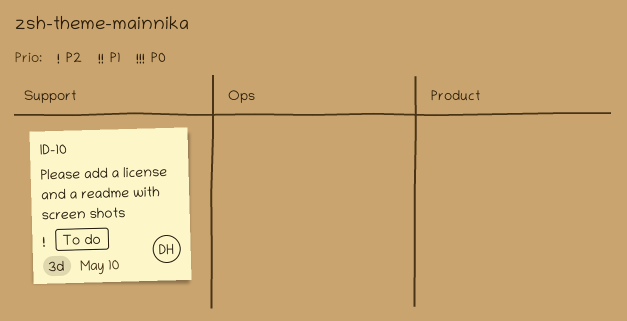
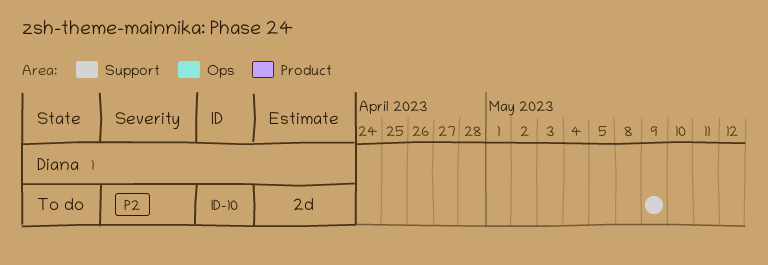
ID-10, estimate: 3d -> 2d
ID-10, due: May 10 -> May 9

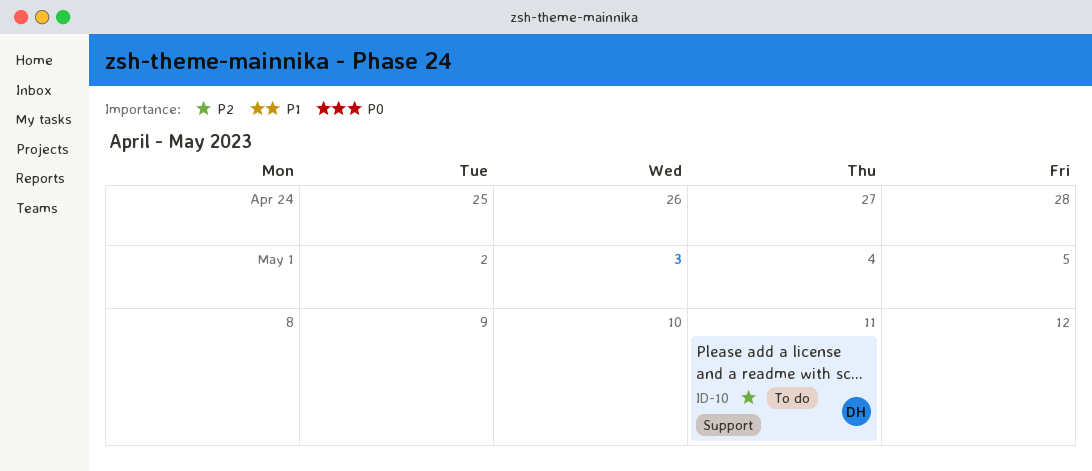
ID-10, due: May 9 -> May 11

